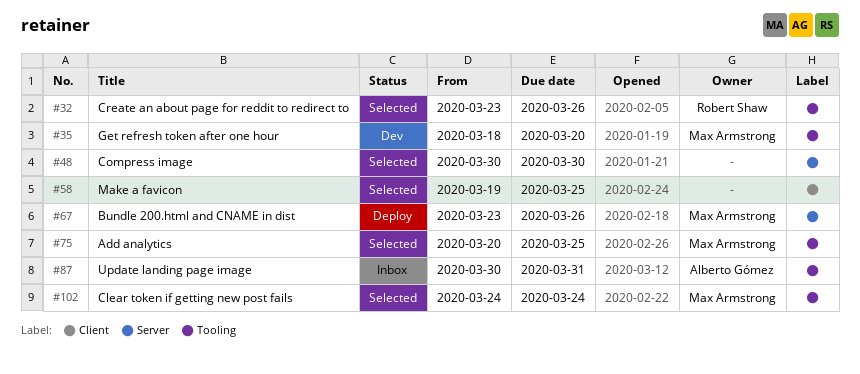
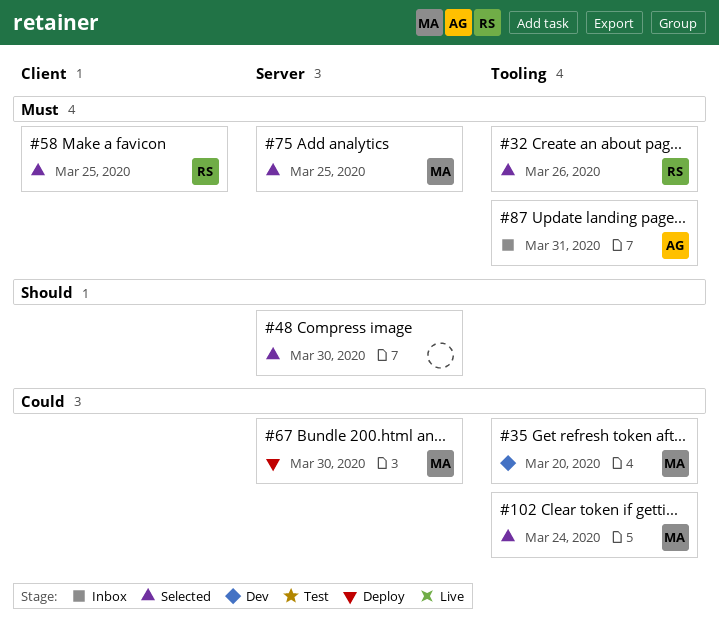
#58, owner: none -> Robert Shaw
#67, due: Mar 26 -> Mar 30
#75, label: Tooling -> Server

